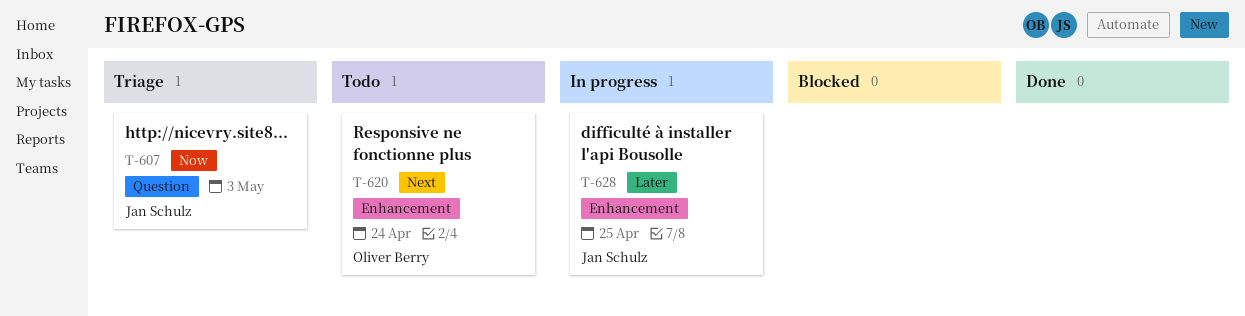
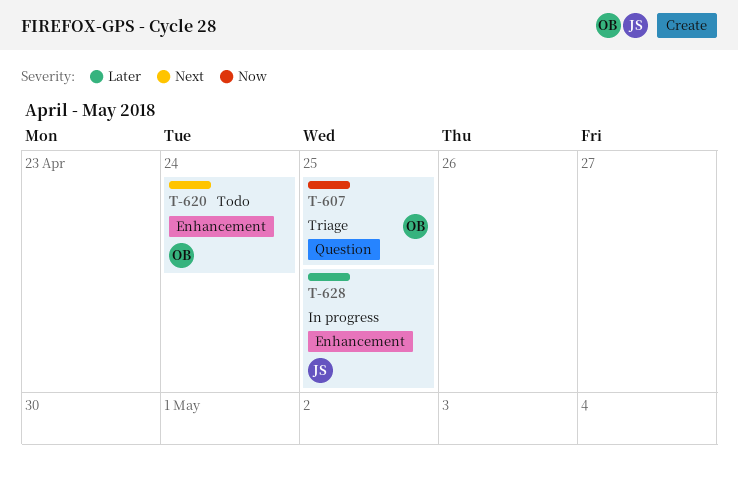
T-607, owner: Jan Schulz -> Oliver Berry
T-607, due: May 3 -> Apr 25

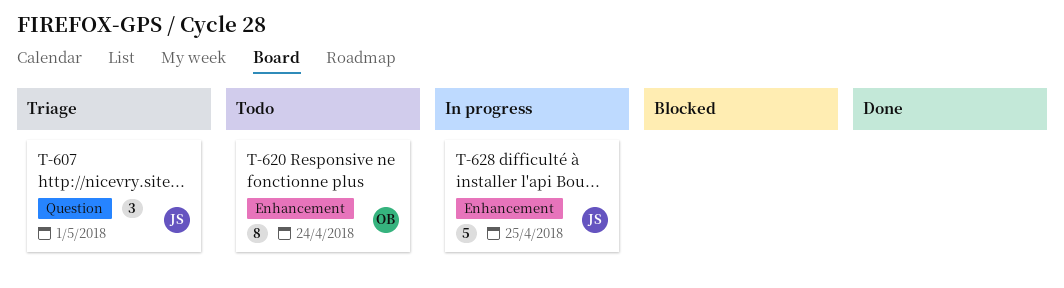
T-607, owner: OB -> JS
T-607, due: Apr 25 -> May 1

